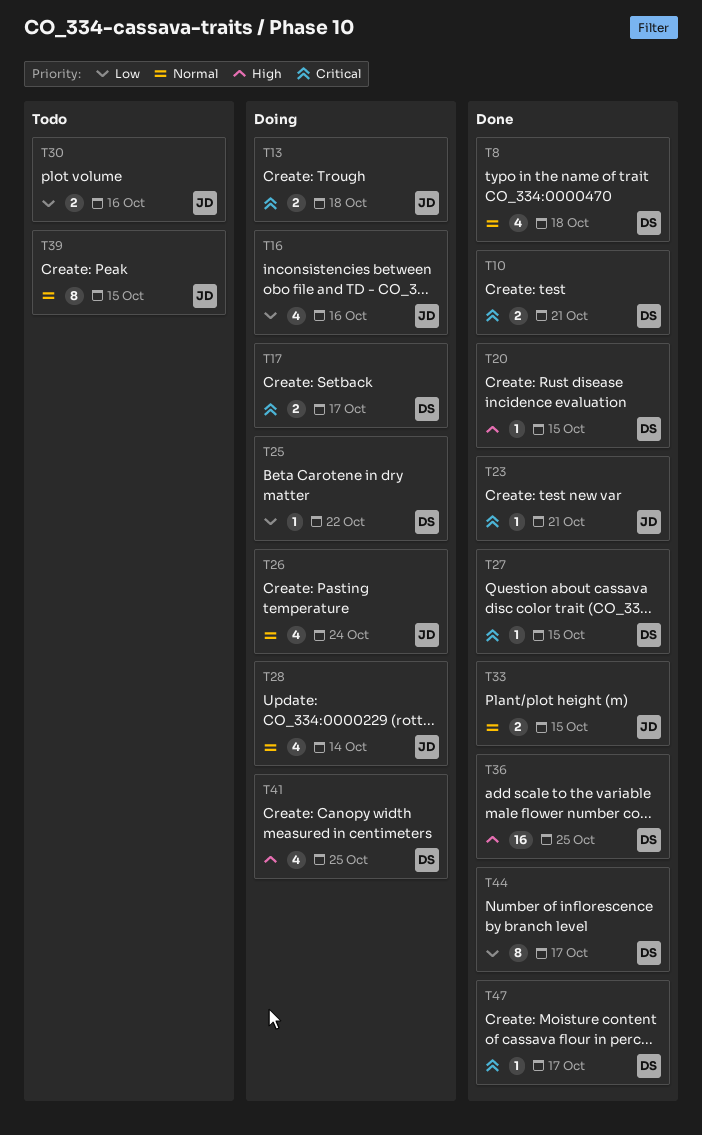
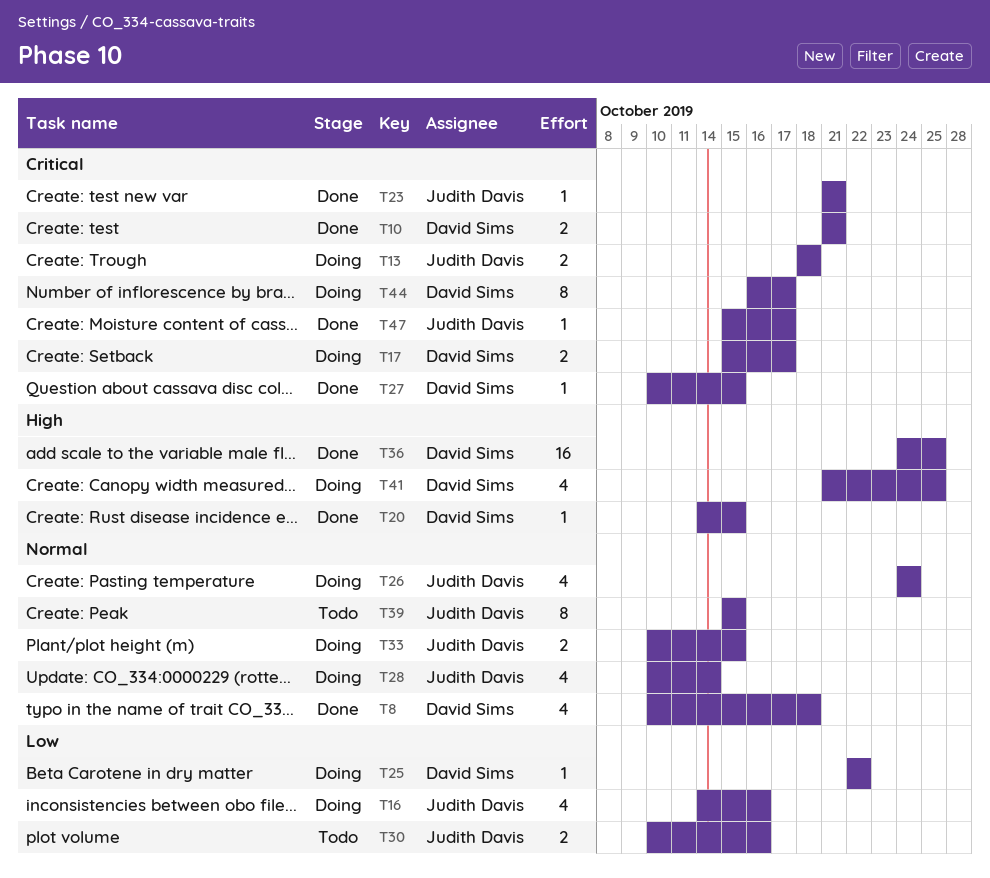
T33, status: Done -> Doing
T44, status: Done -> Doing
T44, priority: Low -> Critical
T47, owner: David Sims -> Judith Davis

